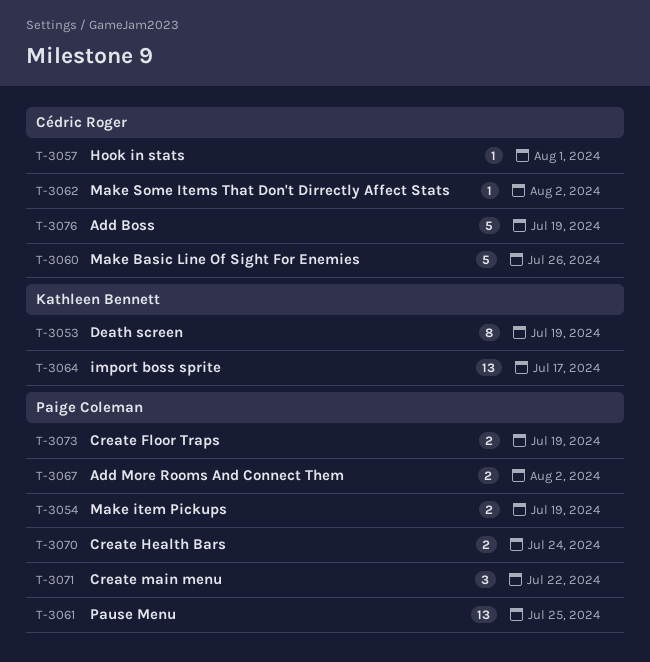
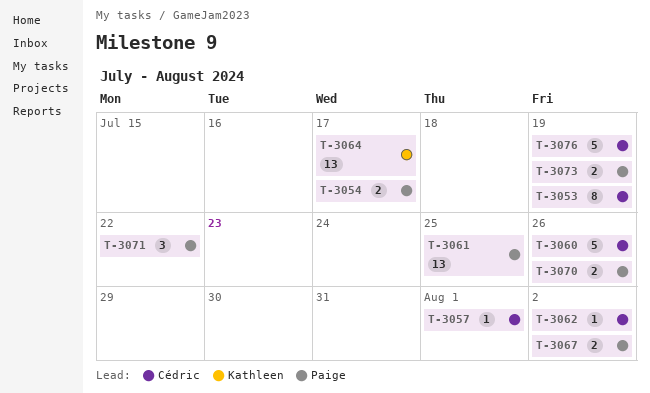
T-3053, owner: Kathleen Bennett -> Cédric Roger
T-3054, due: Jul 19 -> Jul 17
T-3070, due: Jul 24 -> Jul 26

